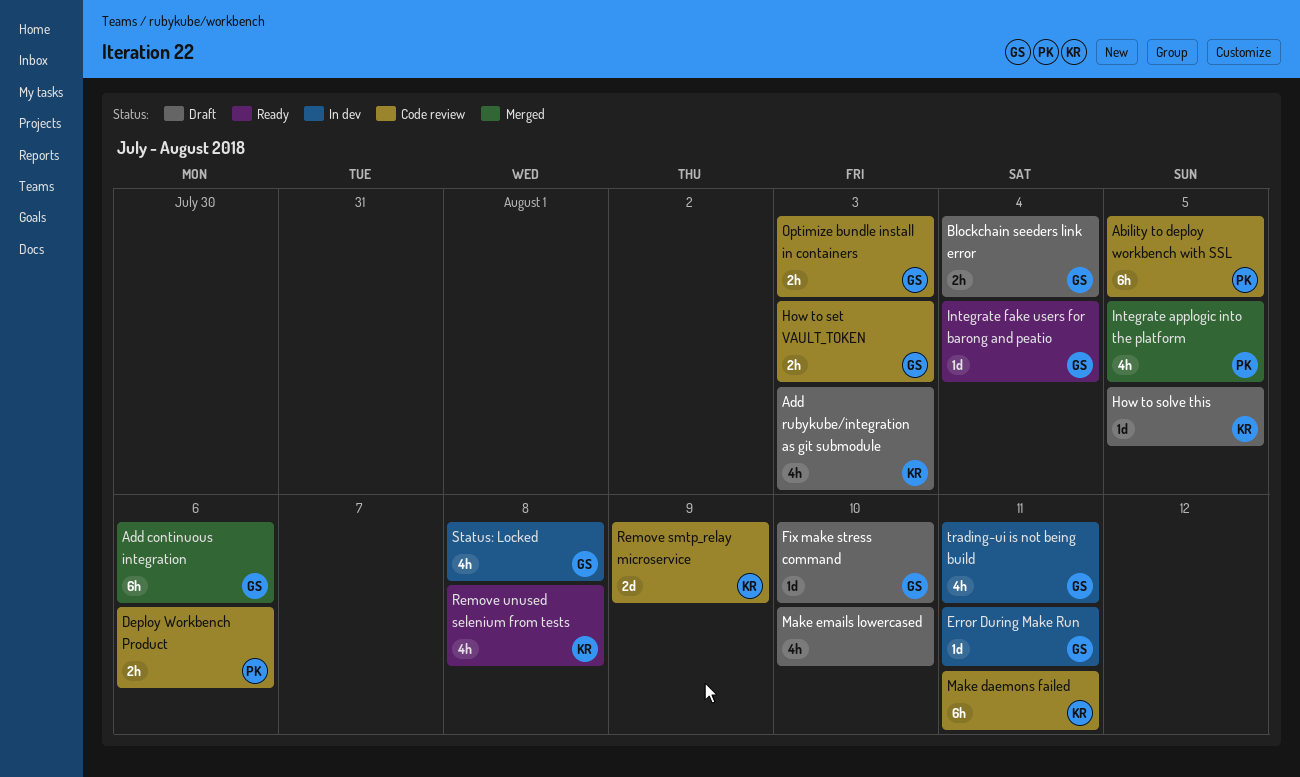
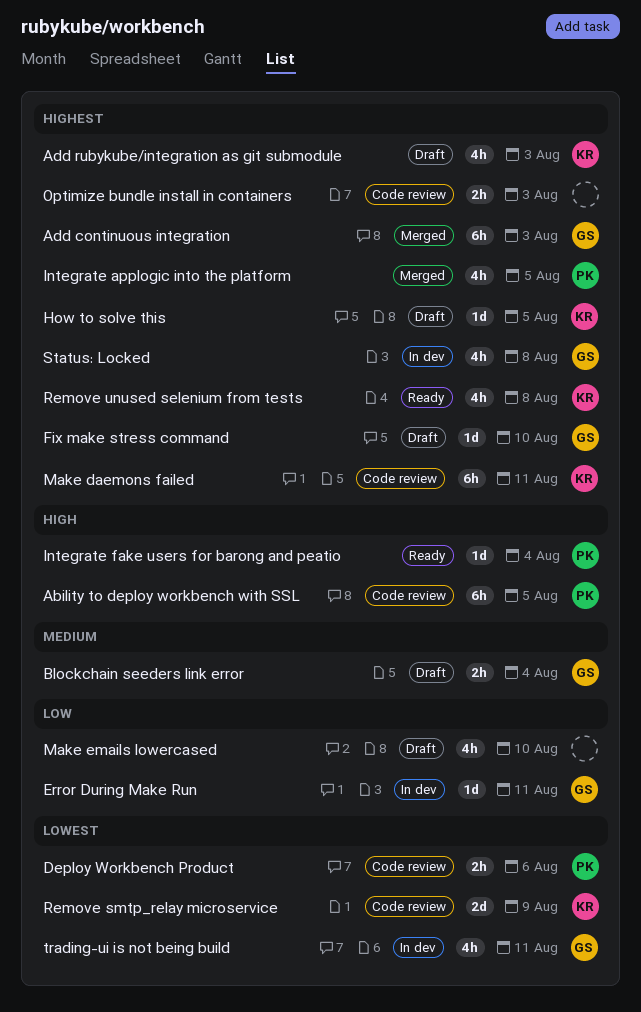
Add continuous integration, due: Aug 6 -> Aug 3
How to set VAULT_TOKEN: present -> none
Integrate fake users for barong and peatio, owner: GS -> PK
Optimize bundle install in containers, owner: GS -> none

